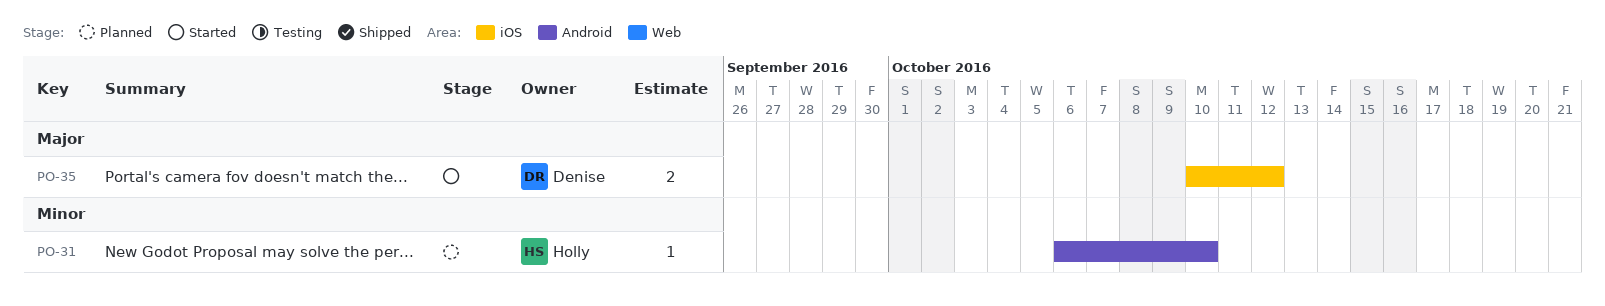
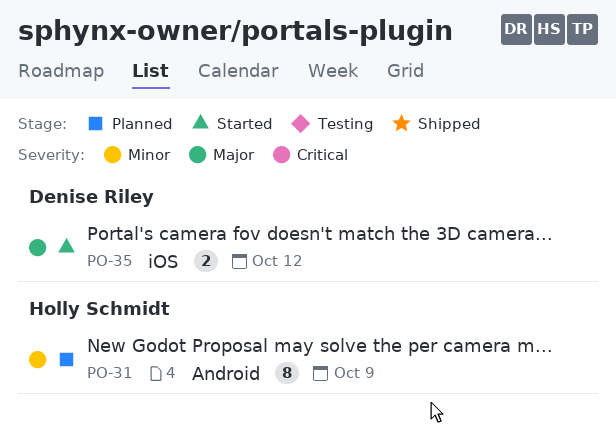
PO-31, estimate: 1 -> 8
PO-31, due: Oct 10 -> Oct 9

